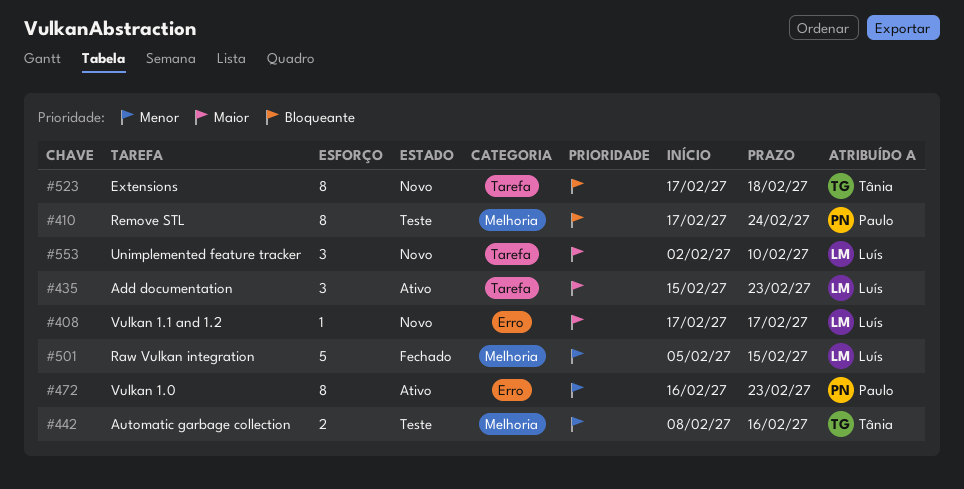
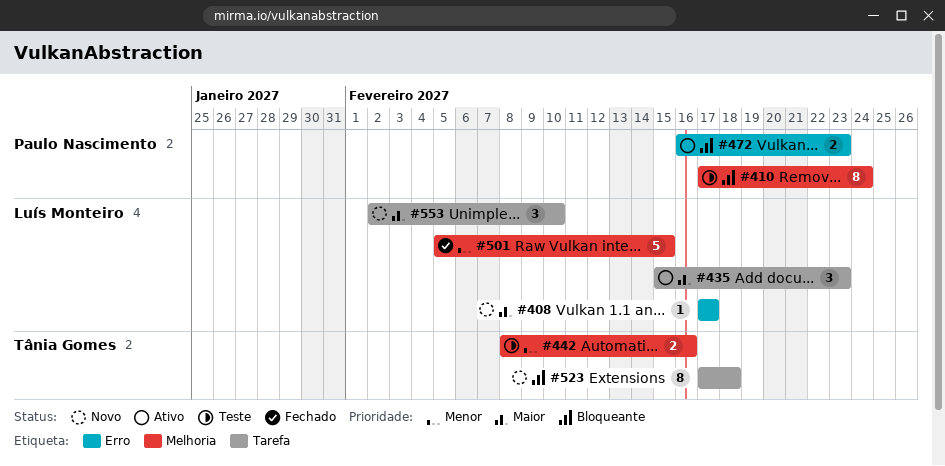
#472, priority: Menor -> Bloqueante
#472, estimate: 8 -> 2

